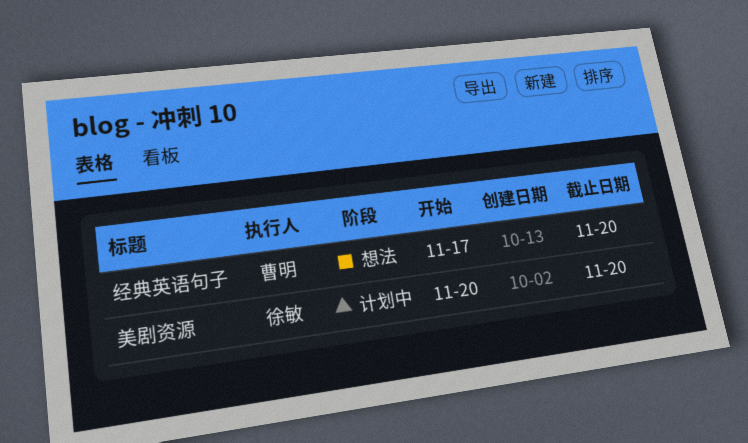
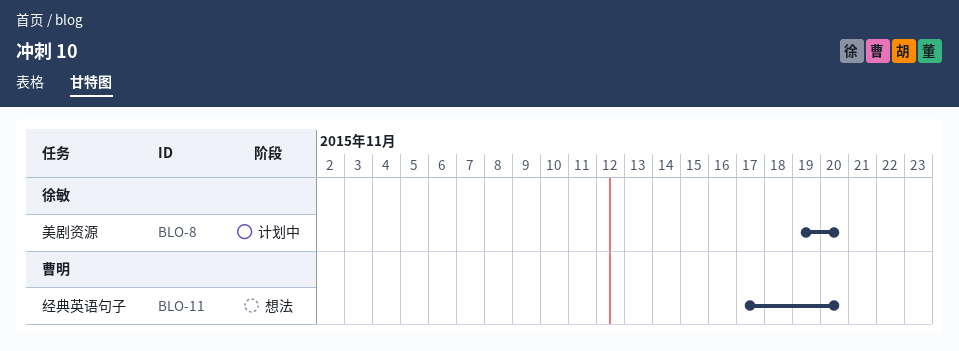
美剧资源, start: Nov 20 -> Nov 19

